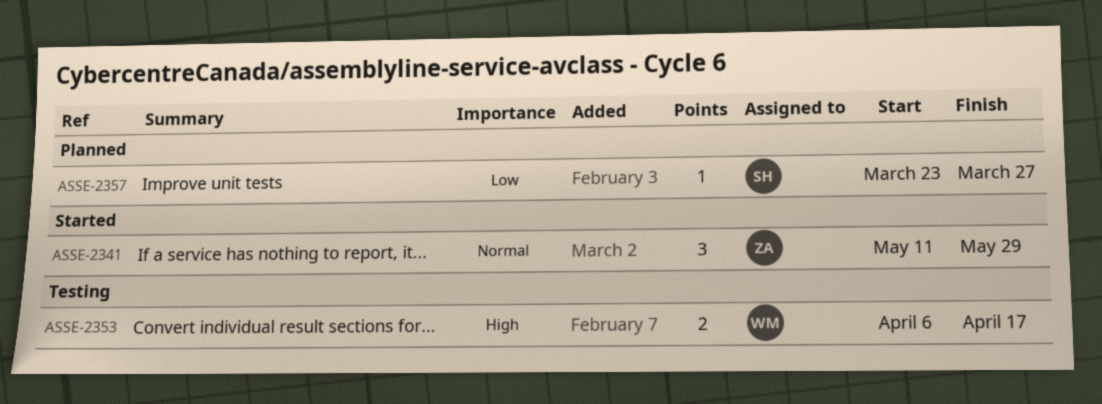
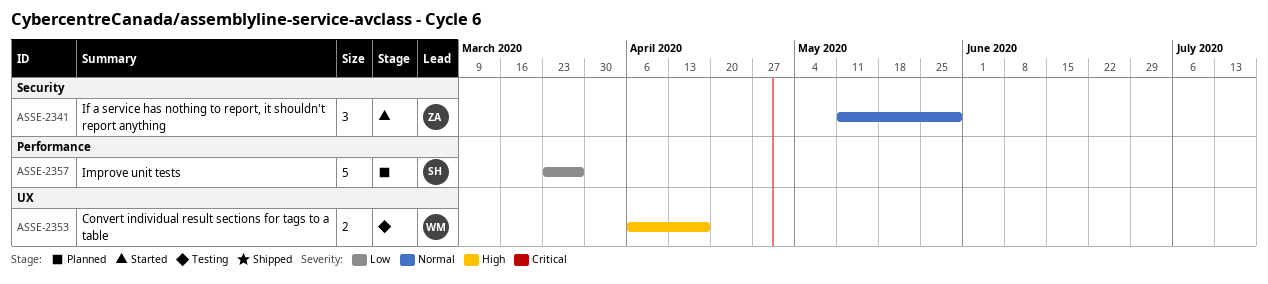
ASSE-2357, estimate: 1 -> 5

